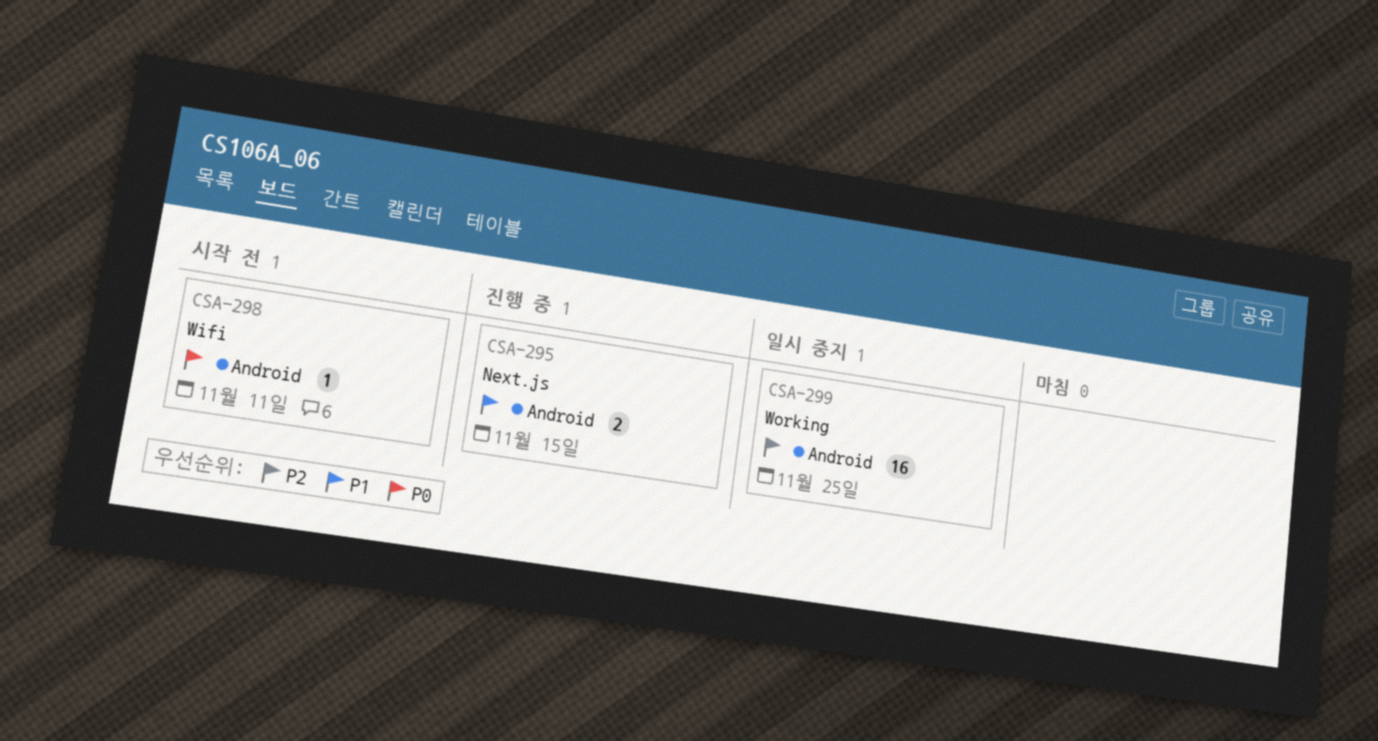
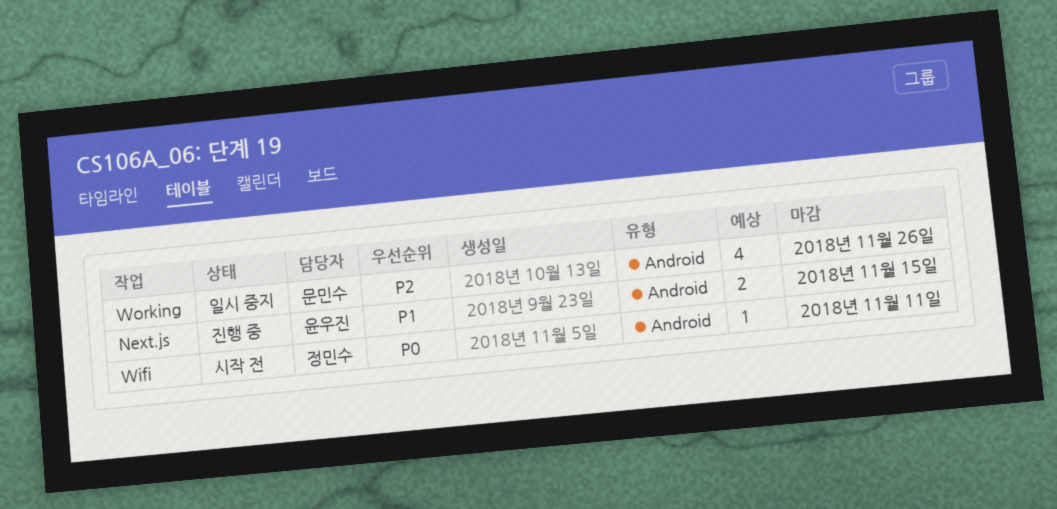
Working, estimate: 16 -> 4
Working, due: Nov 25 -> Nov 26

